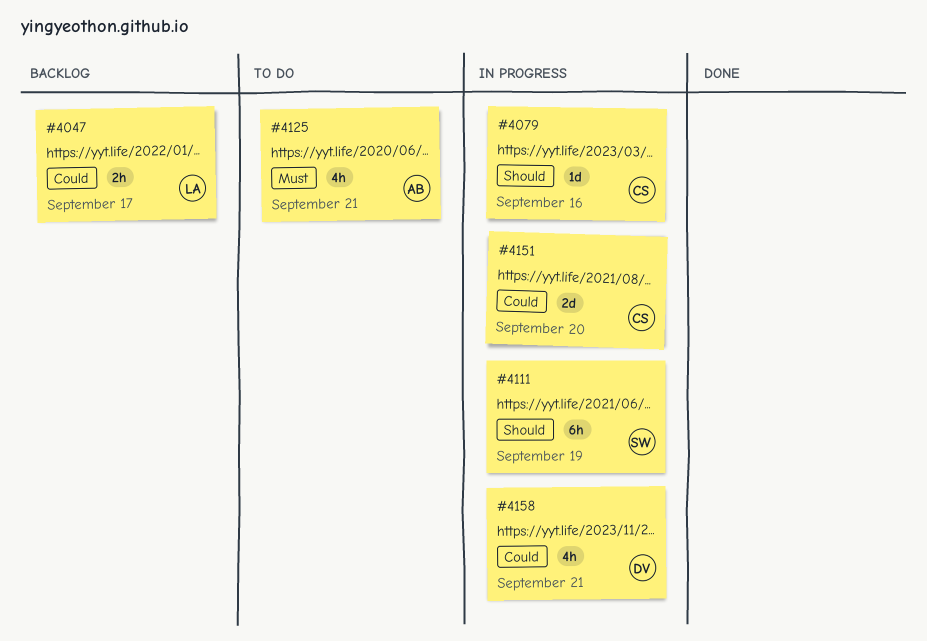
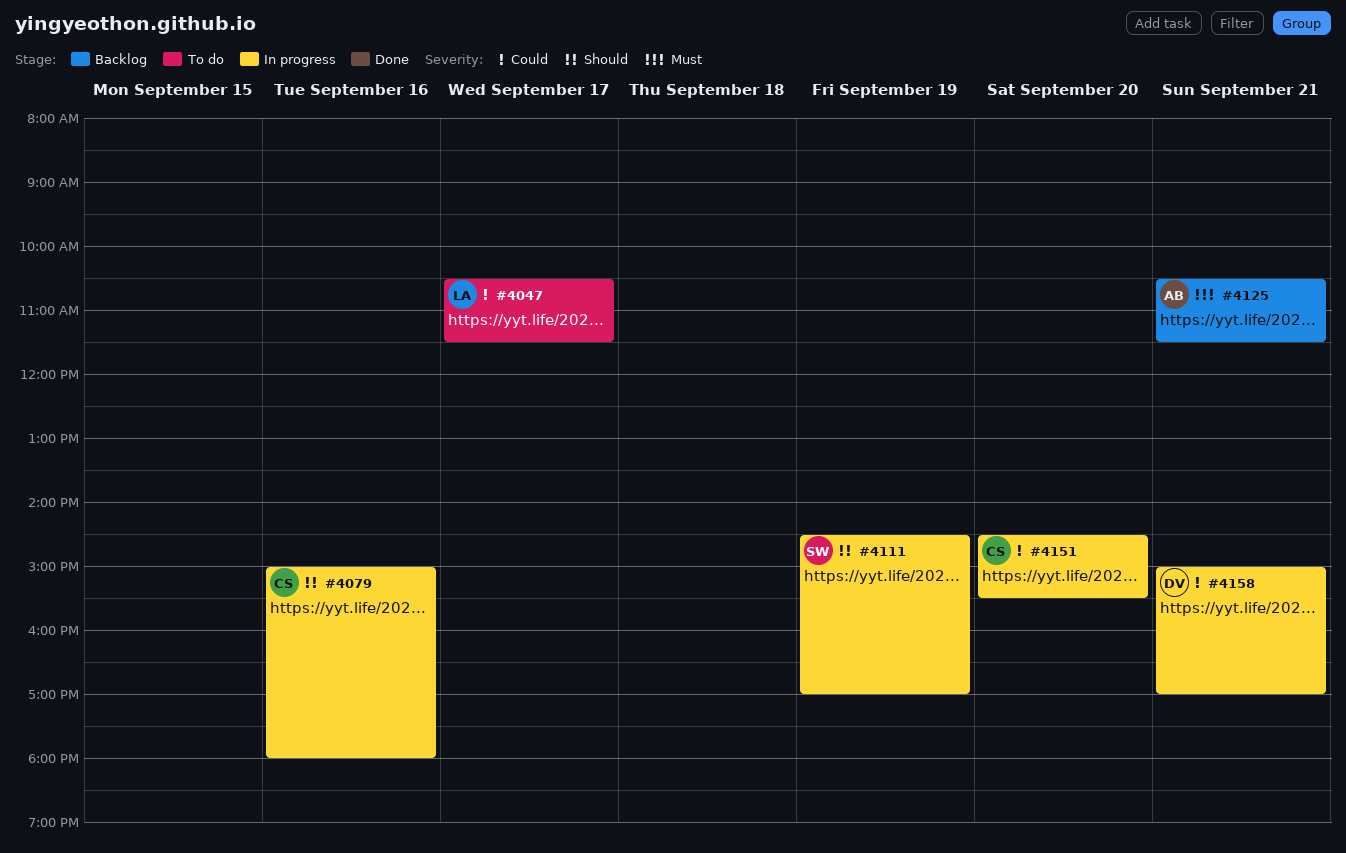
#4047, status: Backlog -> To do
#4125, status: To do -> Backlog

